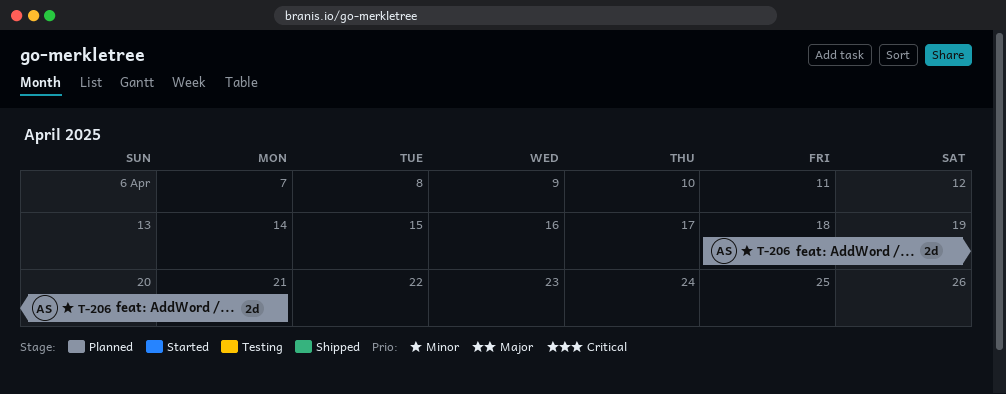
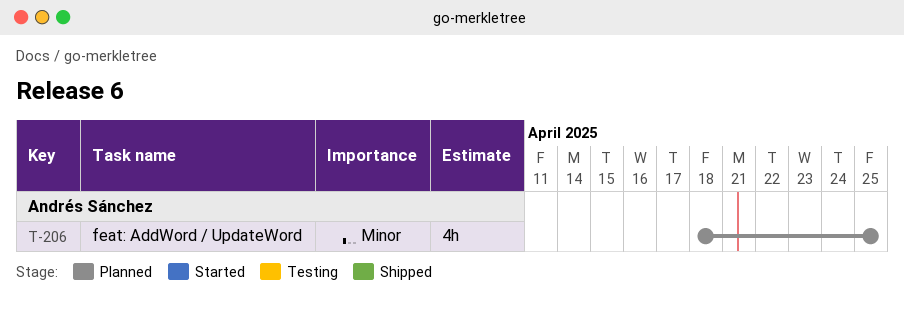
T-206, estimate: 2d -> 4h
T-206, due: Apr 21 -> Apr 25

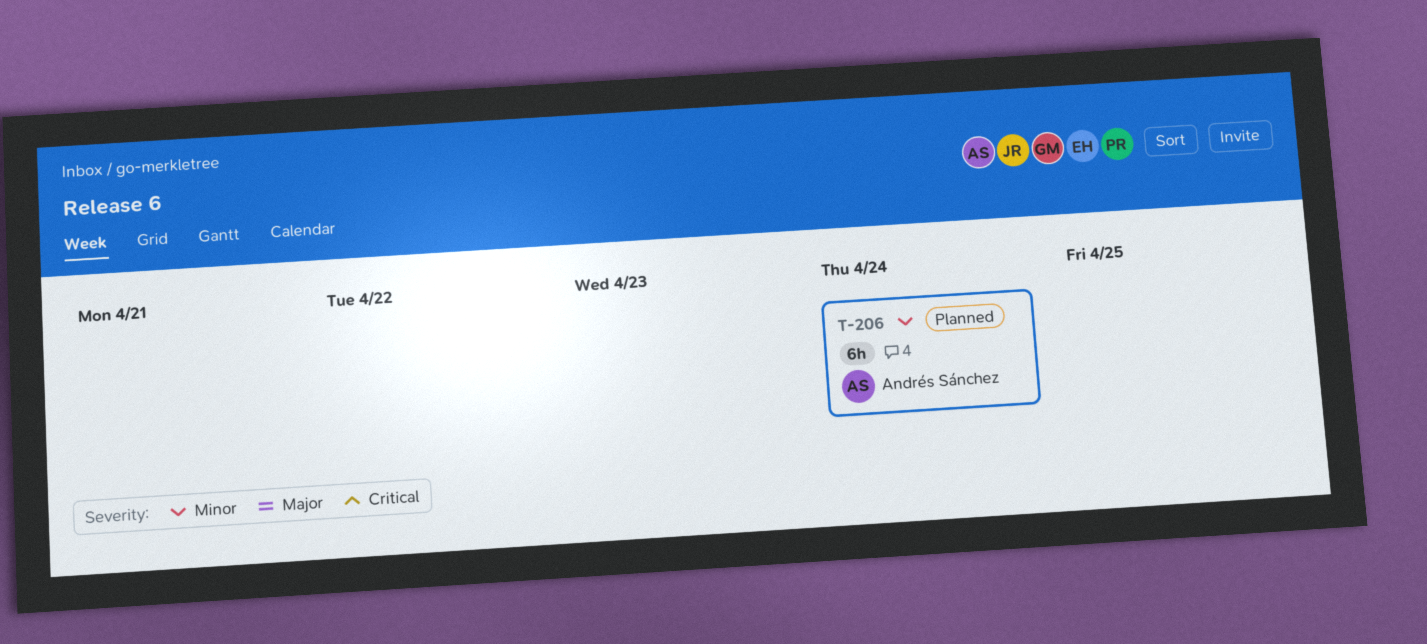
T-206, estimate: 4h -> 6h
T-206, due: Apr 25 -> Apr 24

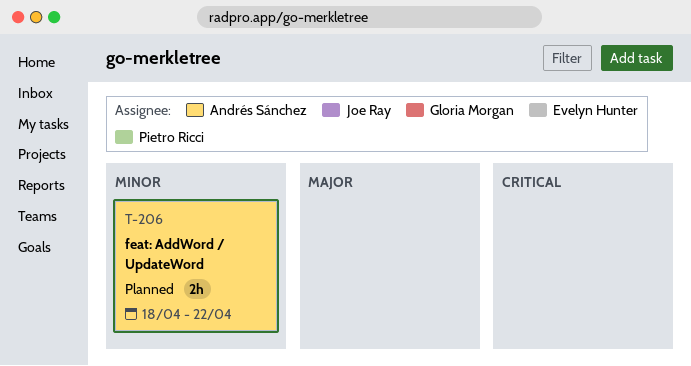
T-206, estimate: 6h -> 2h
T-206, due: Apr 24 -> Apr 22

